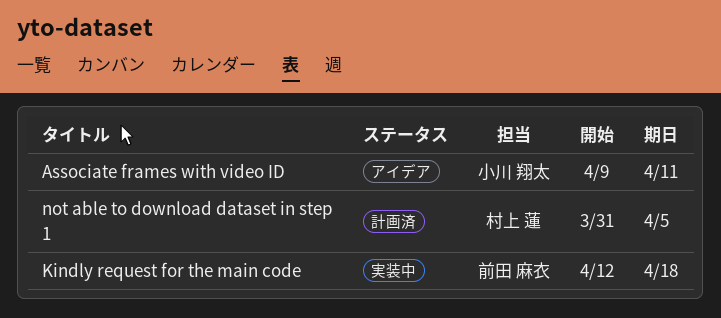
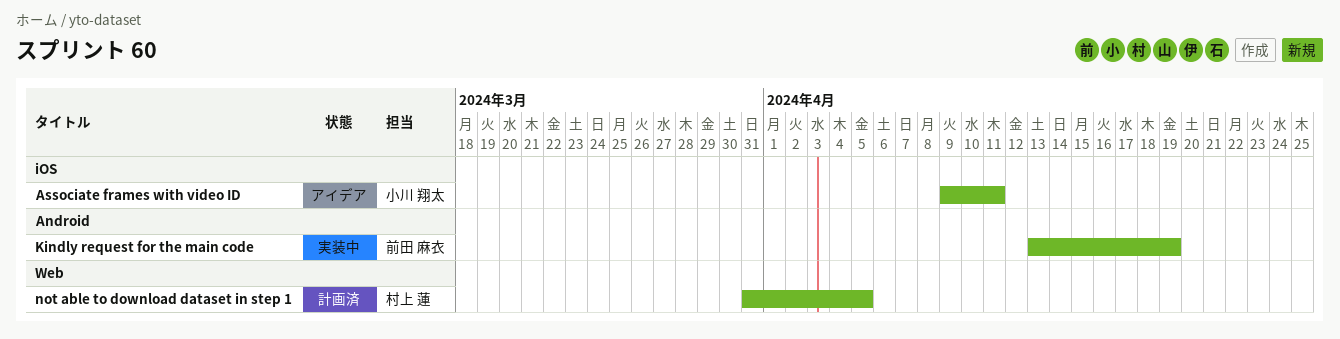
Kindly request for the main code, start: Apr 12 -> Apr 13
Kindly request for the main code, due: Apr 18 -> Apr 19

